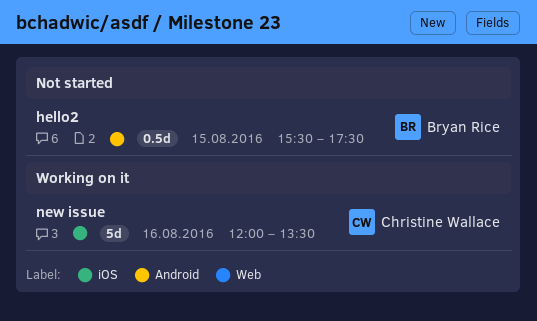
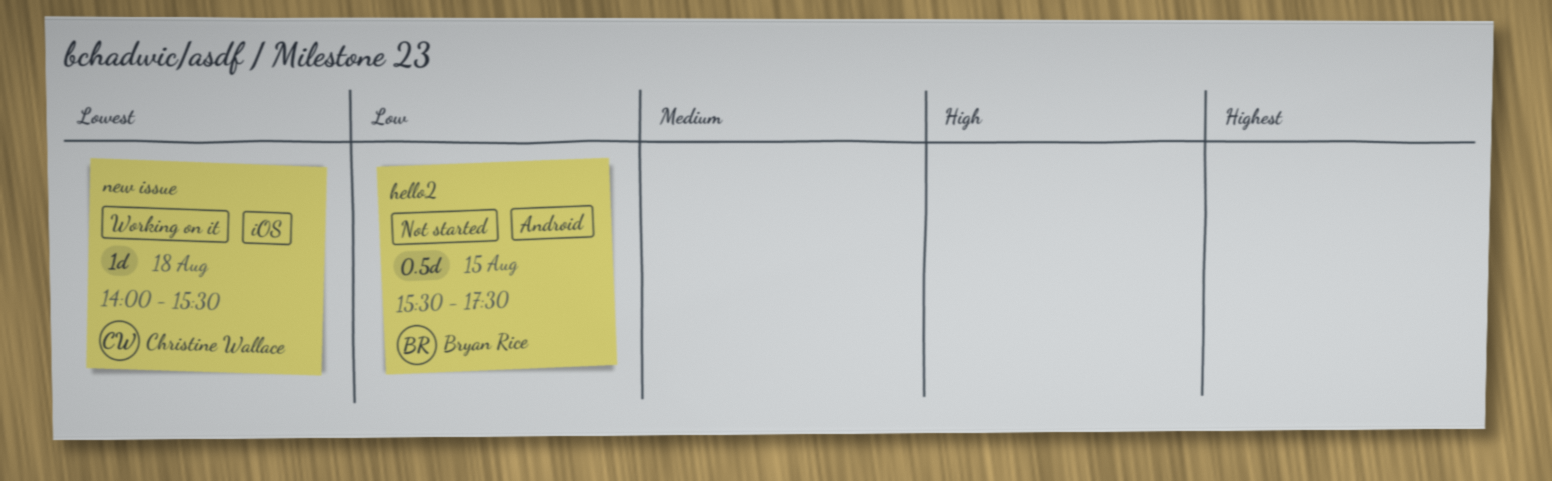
new issue, estimate: 5d -> 1d
new issue, day: Aug 16 -> Aug 18
new issue, begins: 12:00 -> 14:00
new issue, ends: 13:30 -> 15:30

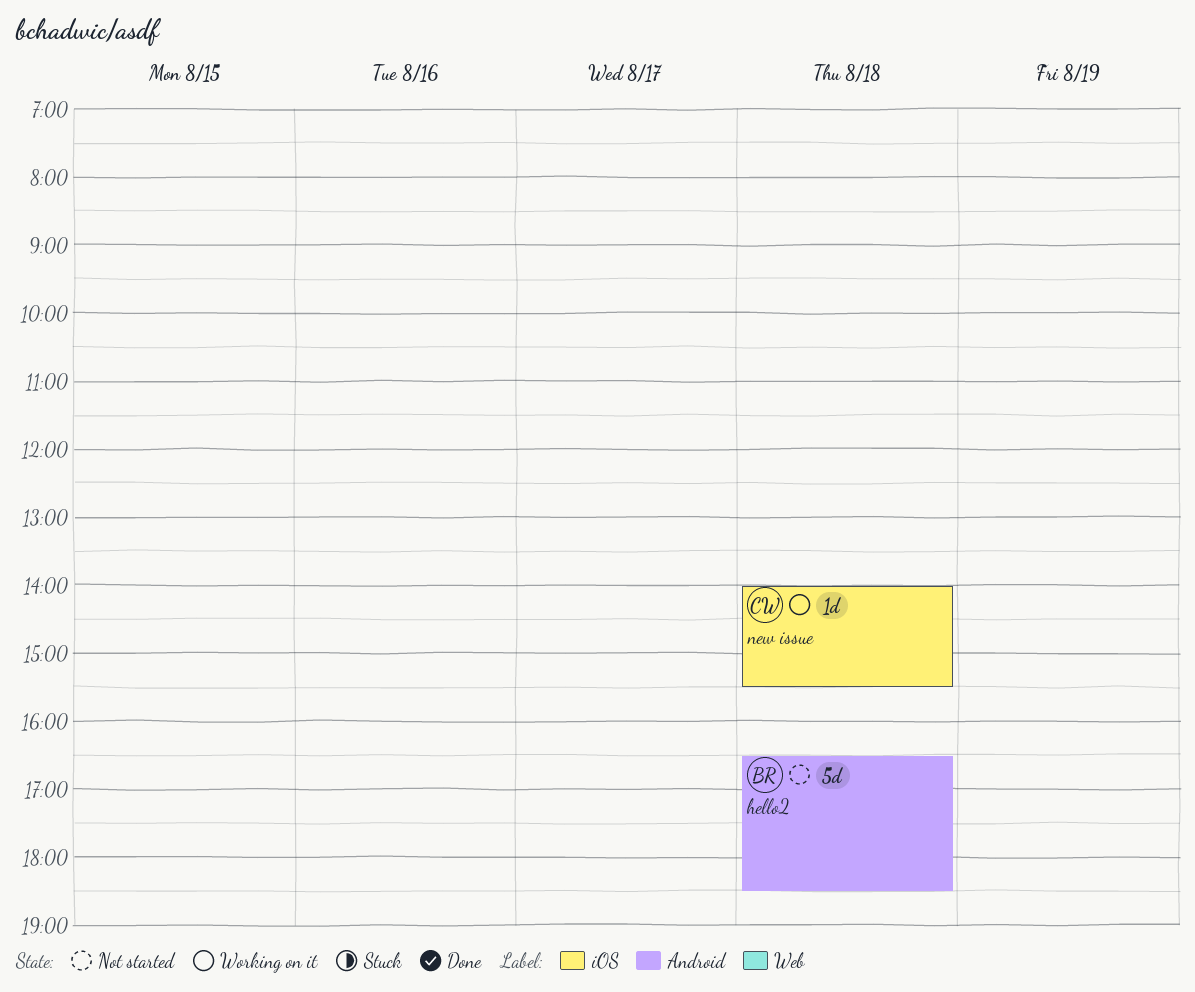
hello2, estimate: 0.5d -> 5d
hello2, day: Aug 15 -> Aug 18
hello2, begins: 15:30 -> 16:30
hello2, ends: 17:30 -> 18:30

